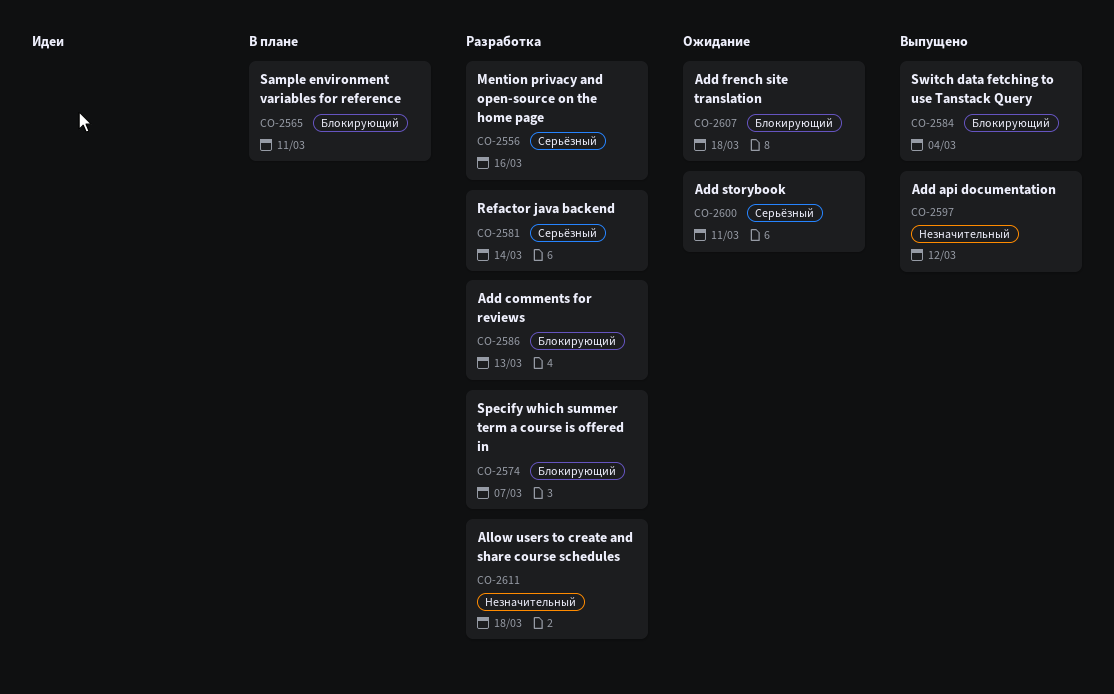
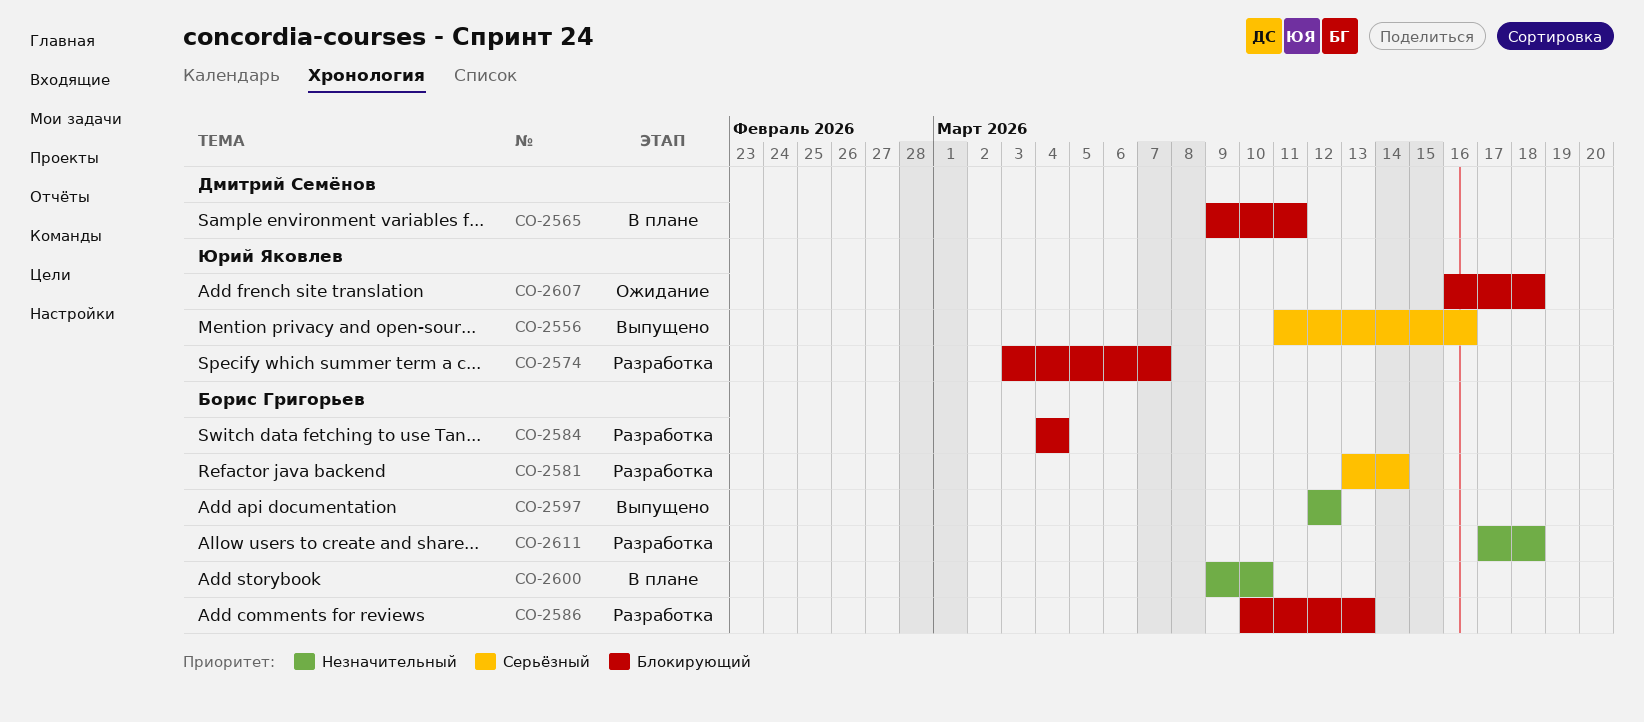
CO-2556, status: Разработка -> Выпущено
CO-2584, status: Выпущено -> Разработка
CO-2600, status: Ожидание -> В плане
CO-2600, priority: Серьёзный -> Незначительный
CO-2600, due: Mar 11 -> Mar 10

